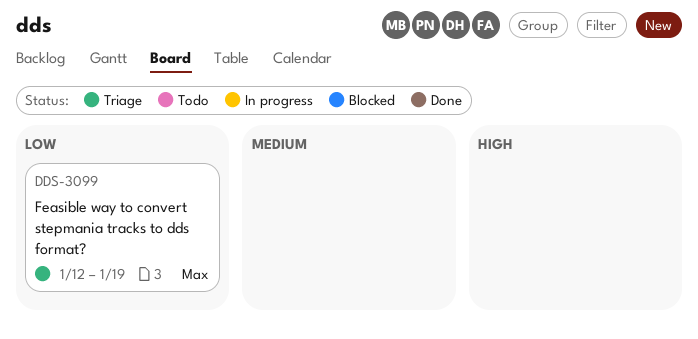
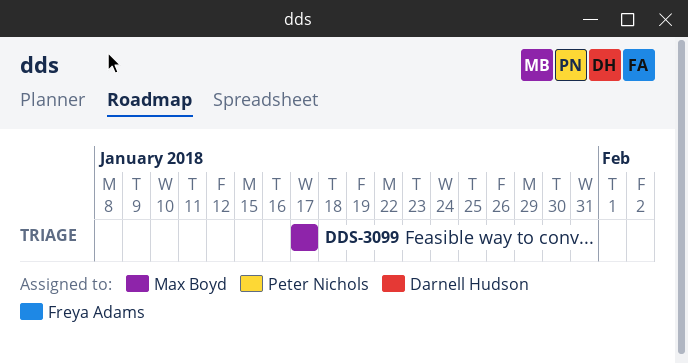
DDS-3099, start: Jan 12 -> Jan 17
DDS-3099, due: Jan 19 -> Jan 17

